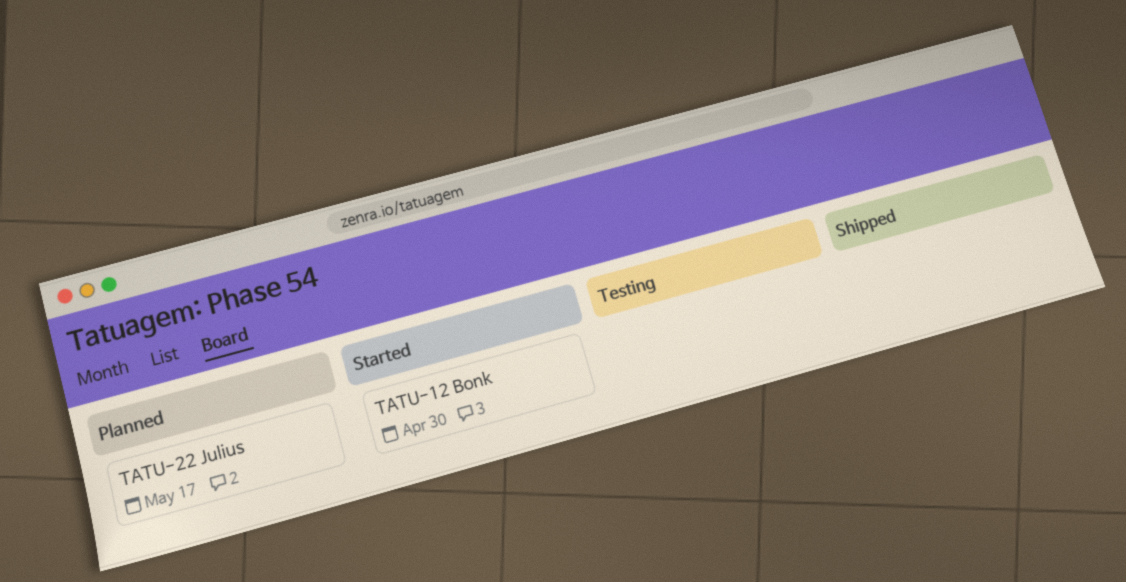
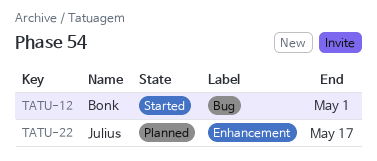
TATU-12, due: Apr 30 -> May 1

